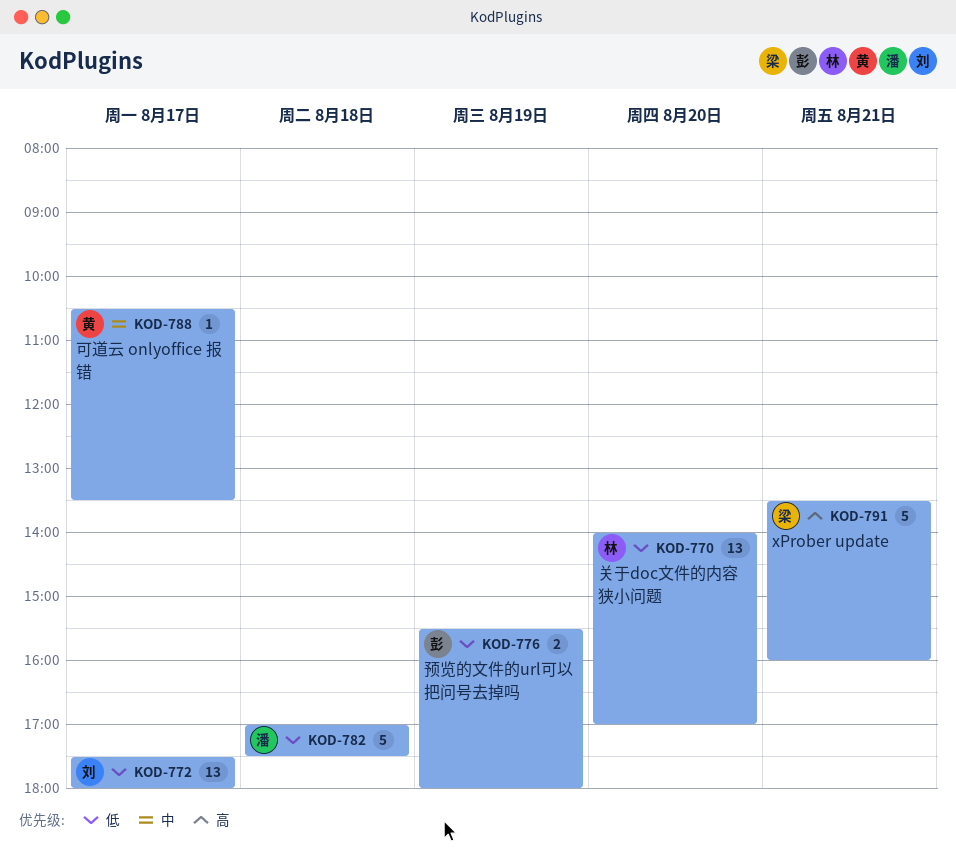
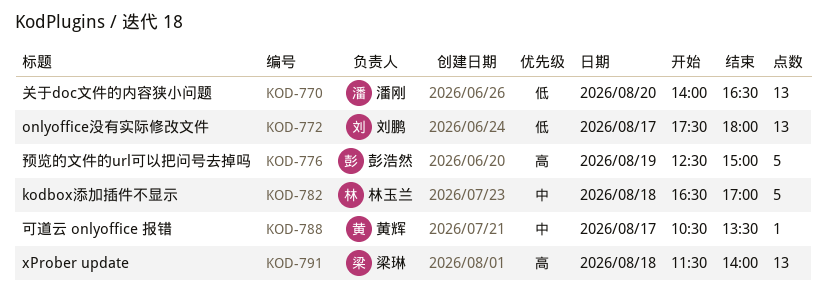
KOD-770, owner: 林玉兰 -> 潘刚
KOD-770, ends: 17:00 -> 16:30
KOD-776, priority: 低 -> 高
KOD-776, estimate: 2 -> 5
KOD-776, begins: 15:30 -> 12:30
KOD-776, ends: 18:00 -> 15:00
KOD-782, owner: 潘刚 -> 林玉兰
KOD-782, priority: 低 -> 中
KOD-782, begins: 17:00 -> 16:30
KOD-782, ends: 17:30 -> 17:00
KOD-791, estimate: 5 -> 13
KOD-791, day: Aug 21 -> Aug 18
KOD-791, begins: 13:30 -> 11:30
KOD-791, ends: 16:00 -> 14:00

